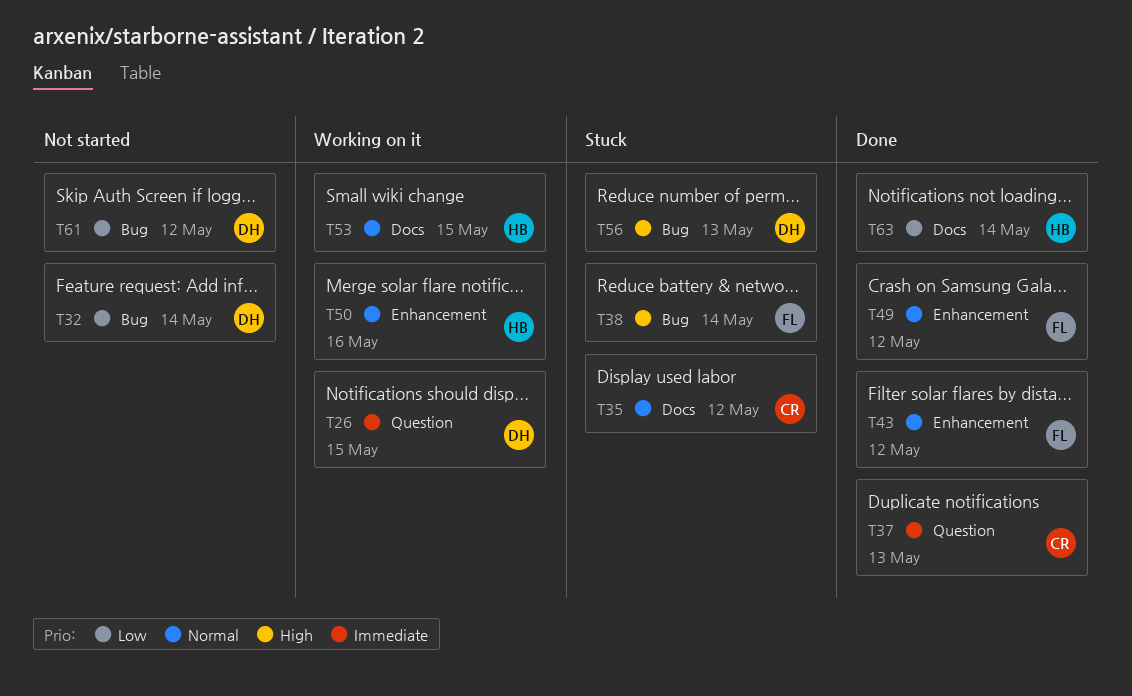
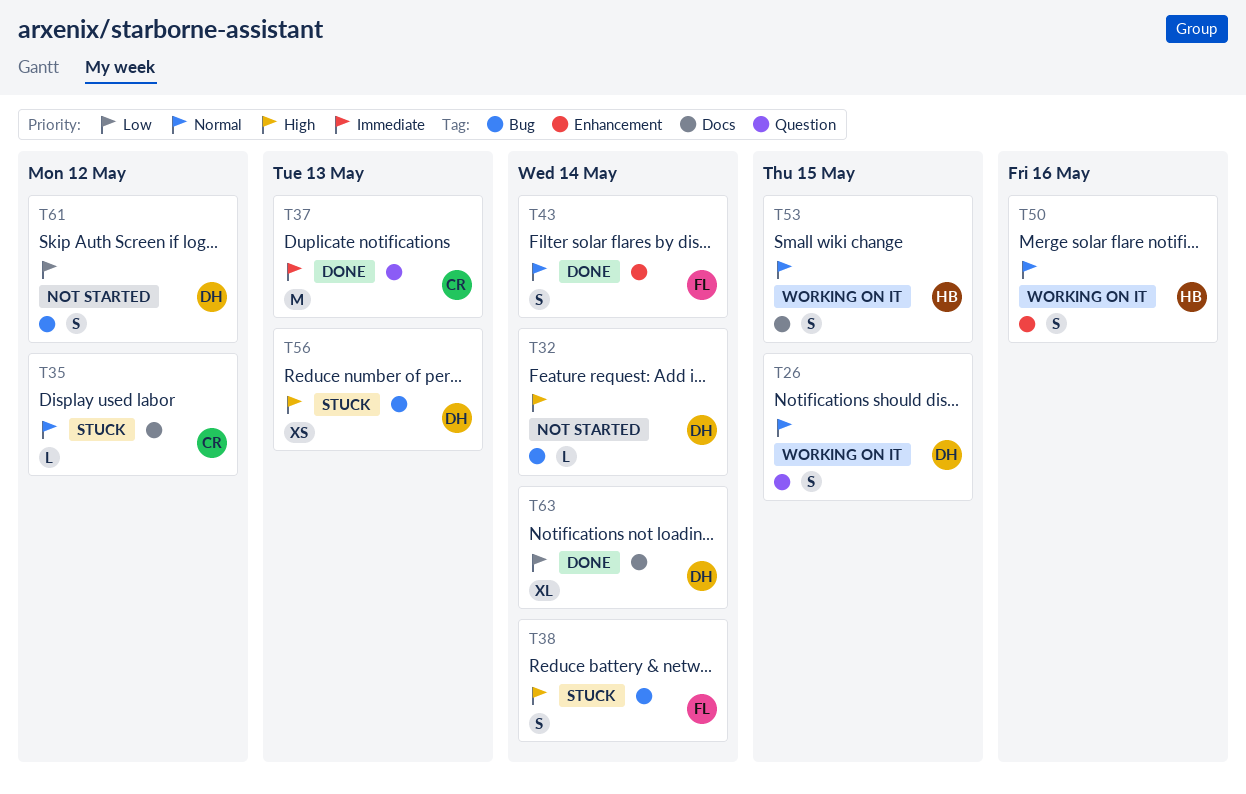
T26, priority: Immediate -> Normal
T32, priority: Low -> High
T43, due: May 12 -> May 14
T49: present -> none
T63, owner: HB -> DH

